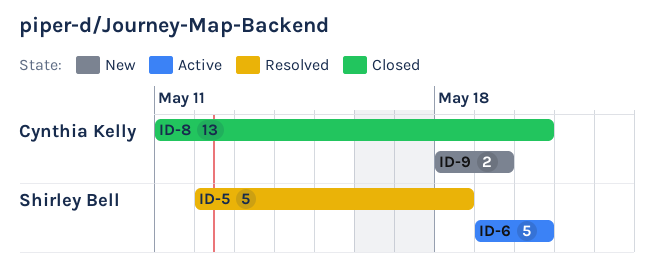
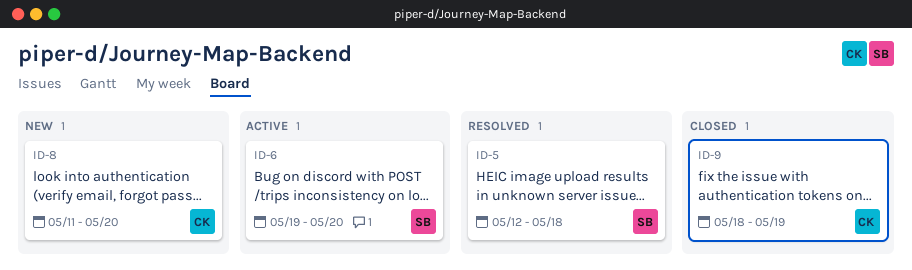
ID-8, status: Closed -> New
ID-9, status: New -> Closed

